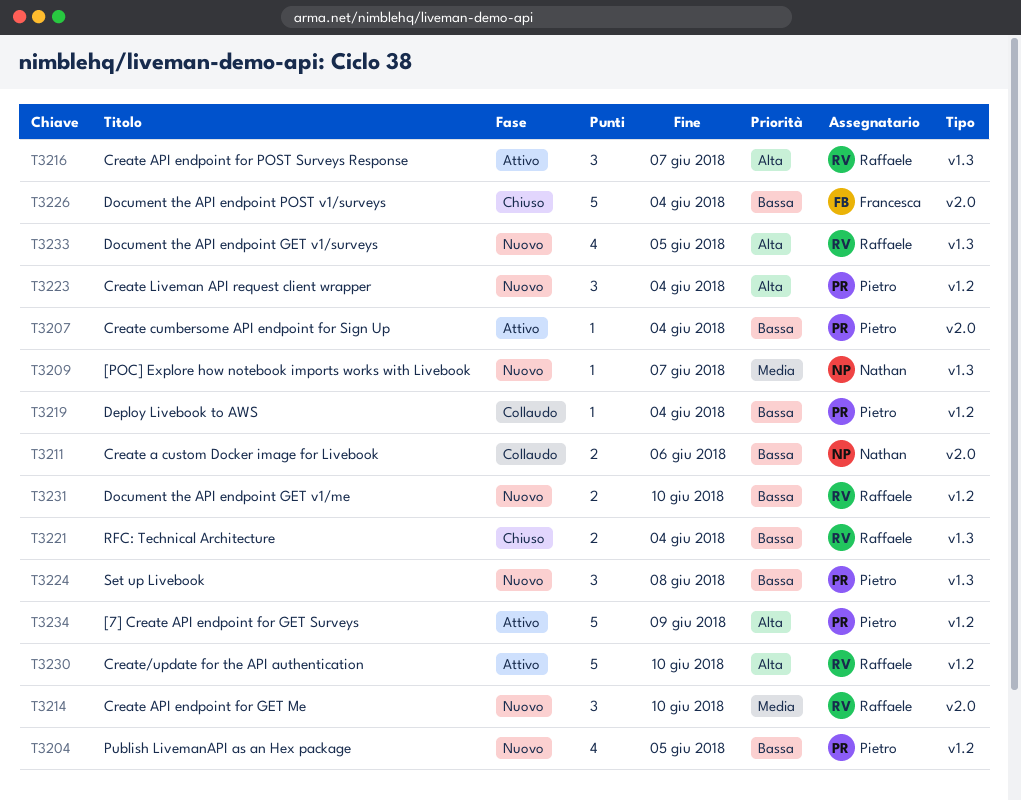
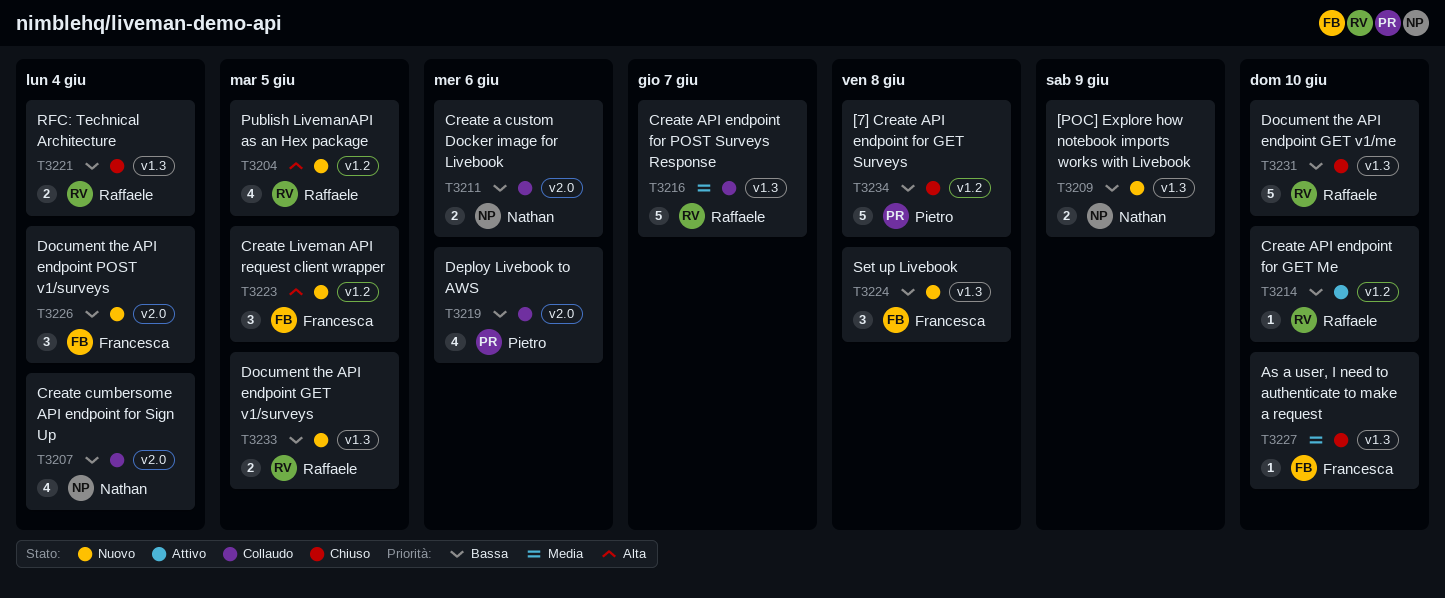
T3204, owner: Pietro -> Raffaele
T3204, priority: Bassa -> Alta
T3207, status: Attivo -> Collaudo
T3207, owner: Pietro -> Nathan
T3207, estimate: 1 -> 4
T3209, priority: Media -> Bassa
T3209, estimate: 1 -> 2
T3209, due: Jun 7 -> Jun 9
T3214, status: Nuovo -> Attivo
T3214, priority: Media -> Bassa
T3214, label: v2.0 -> v1.2
T3214, estimate: 3 -> 1
T3216, status: Attivo -> Collaudo
T3216, priority: Alta -> Media
T3216, estimate: 3 -> 5
T3219, label: v1.2 -> v2.0
T3219, estimate: 1 -> 4
T3219, due: Jun 4 -> Jun 6
T3223, owner: Pietro -> Francesca
T3223, due: Jun 4 -> Jun 5
T3224, owner: Pietro -> Francesca
T3226, status: Chiuso -> Nuovo
T3226, estimate: 5 -> 3
T3227: none -> present
T3230: present -> none
T3231, status: Nuovo -> Chiuso
T3231, label: v1.2 -> v1.3
T3231, estimate: 2 -> 5
T3233, priority: Alta -> Bassa
T3233, estimate: 4 -> 2
T3234, status: Attivo -> Chiuso
T3234, priority: Alta -> Bassa
T3234, due: Jun 9 -> Jun 8

